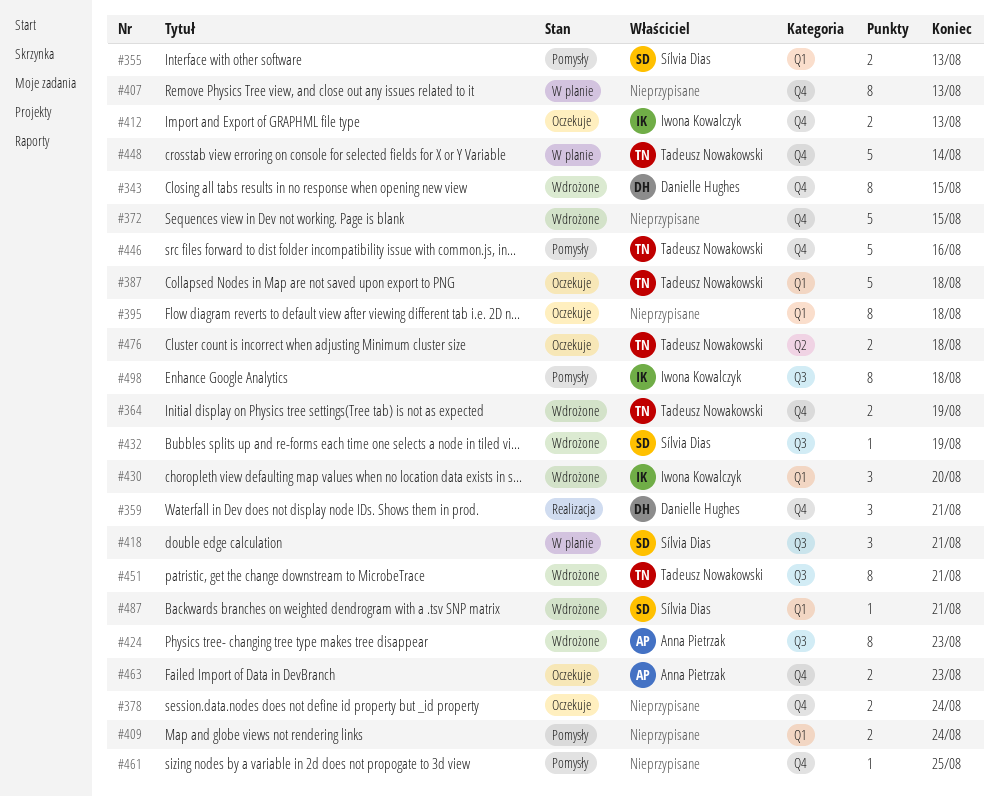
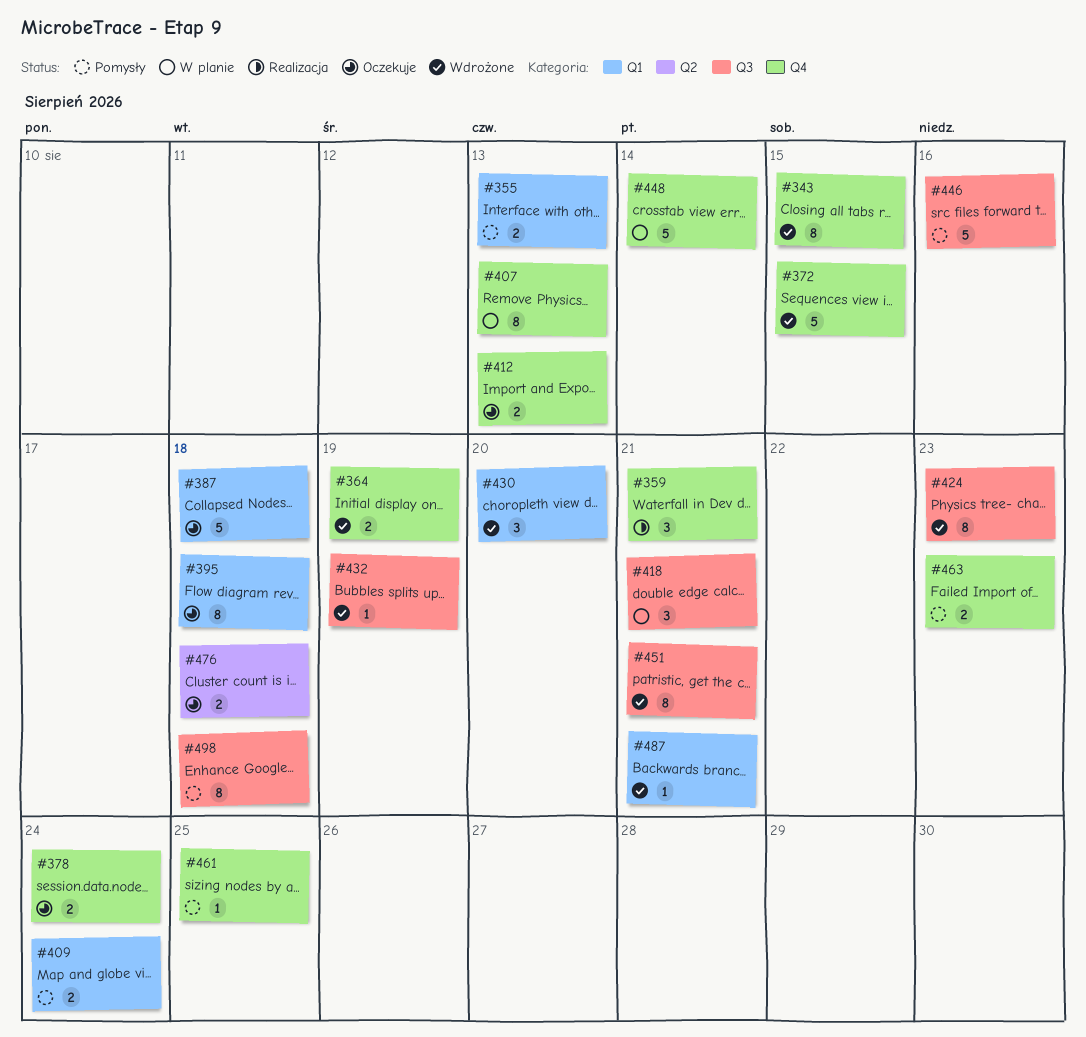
#446, label: Q4 -> Q3
#463, status: Oczekuje -> Pomysły

